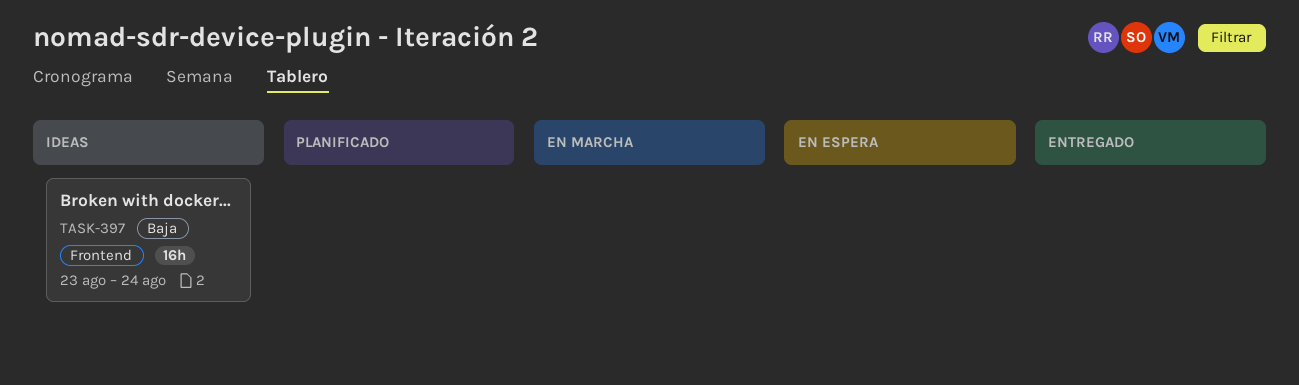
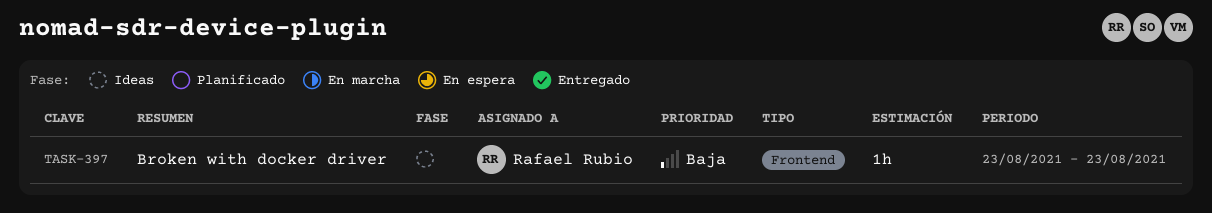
TASK-397, estimate: 16h -> 1h
TASK-397, due: Aug 24 -> Aug 23

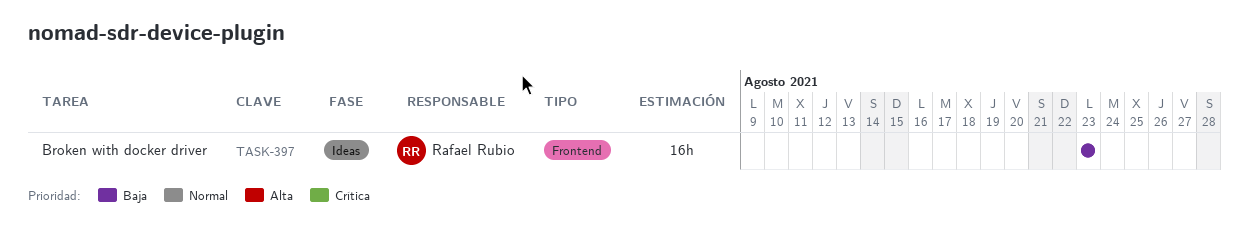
TASK-397, estimate: 1h -> 16h

